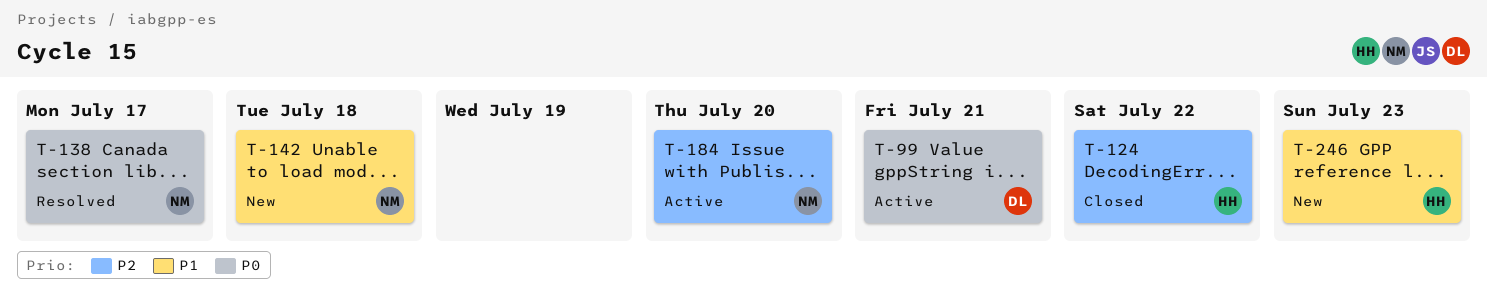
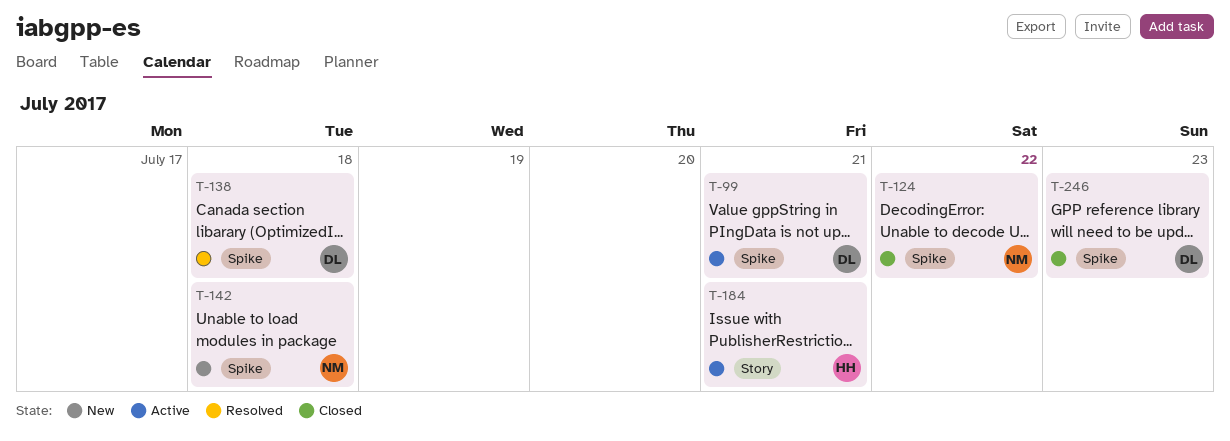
T-124, owner: HH -> NM
T-138, owner: NM -> DL
T-138, due: Jul 17 -> Jul 18
T-184, owner: NM -> HH
T-184, due: Jul 20 -> Jul 21
T-246, status: New -> Closed
T-246, owner: HH -> DL

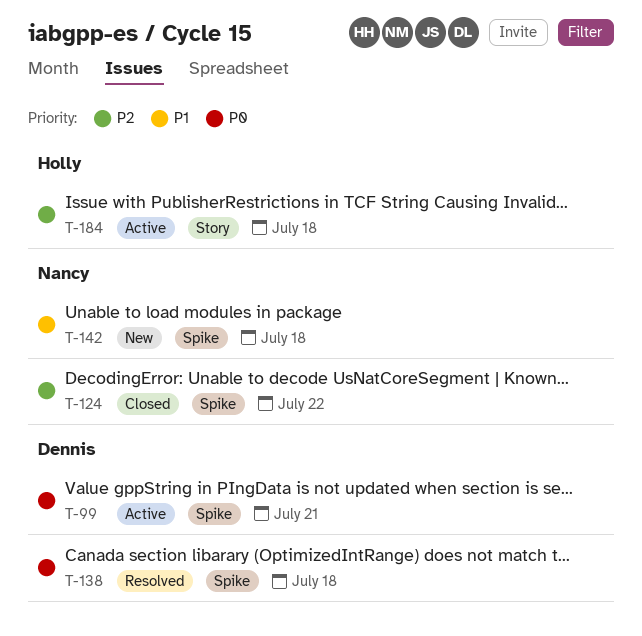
T-184, due: Jul 21 -> Jul 18
T-246: present -> none

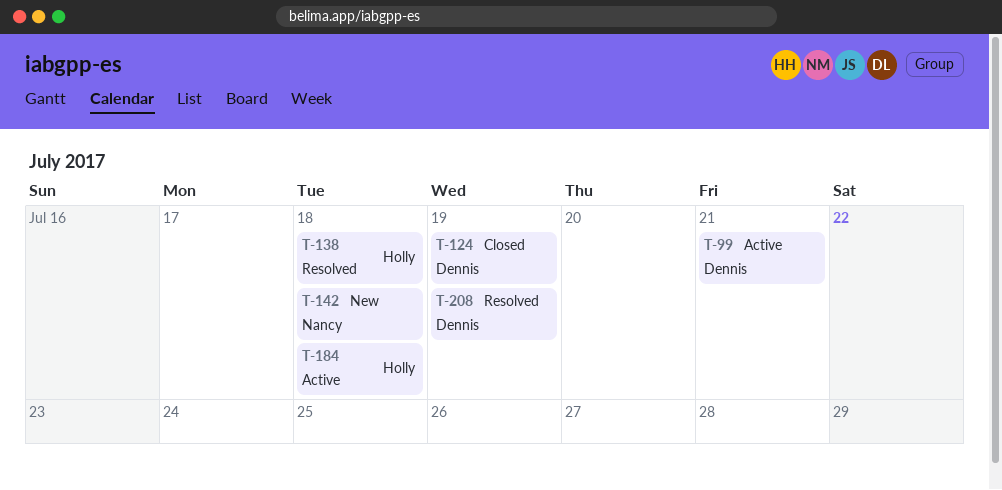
T-124, owner: Nancy -> Dennis
T-124, due: Jul 22 -> Jul 19
T-138, owner: Dennis -> Holly
T-208: none -> present

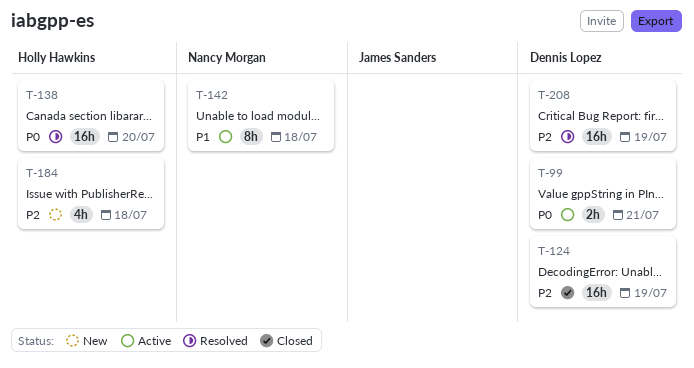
T-138, due: Jul 18 -> Jul 20
T-142, status: New -> Active
T-184, status: Active -> New

